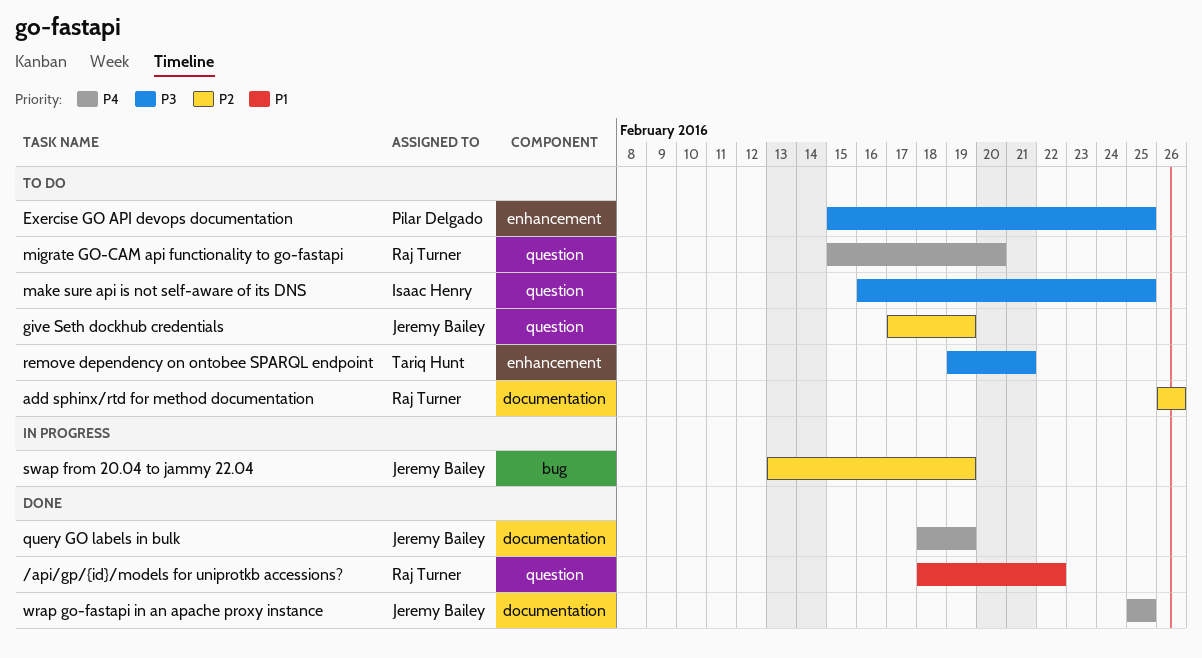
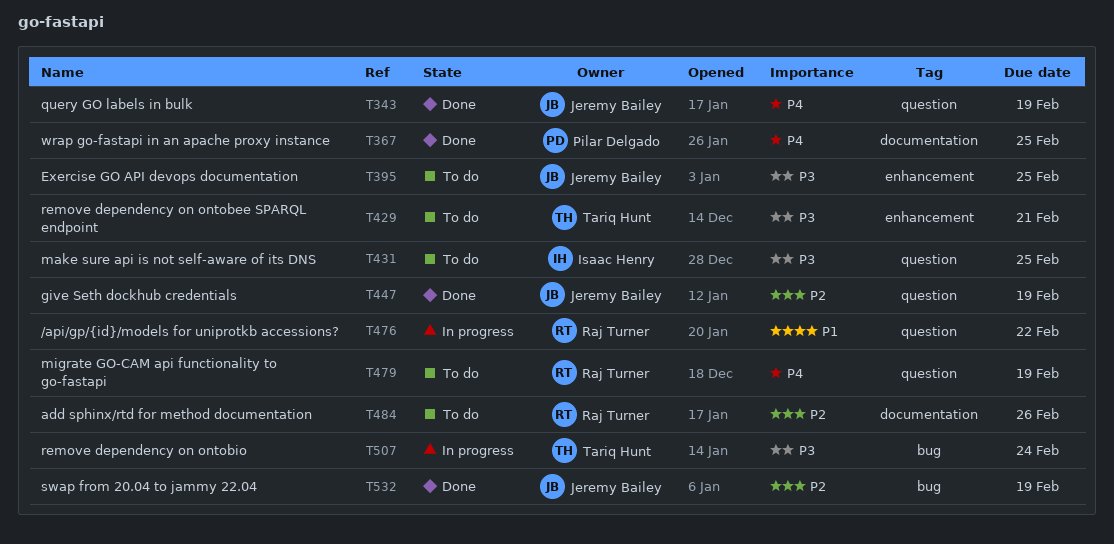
/api/gp/{id}/models for uniprotkb accessions?, status: Done -> In progress
Exercise GO API devops documentation, owner: Pilar Delgado -> Jeremy Bailey
give Seth dockhub credentials, status: To do -> Done
migrate GO-CAM api functionality to go-fastapi, due: Feb 20 -> Feb 19
query GO labels in bulk, label: documentation -> question
remove dependency on ontobio: none -> present
swap from 20.04 to jammy 22.04, status: In progress -> Done
wrap go-fastapi in an apache proxy instance, owner: Jeremy Bailey -> Pilar Delgado

